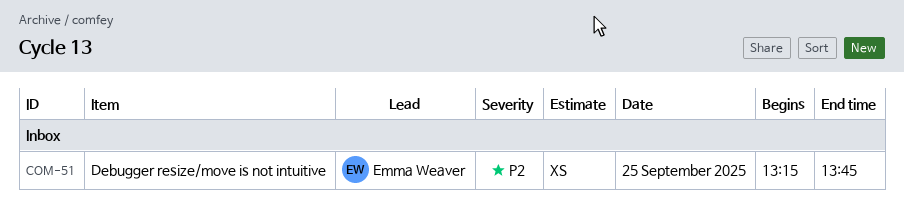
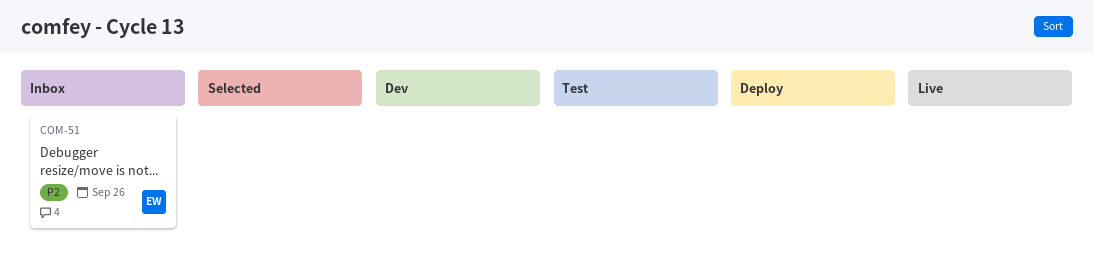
COM-51, day: Sep 25 -> Sep 26

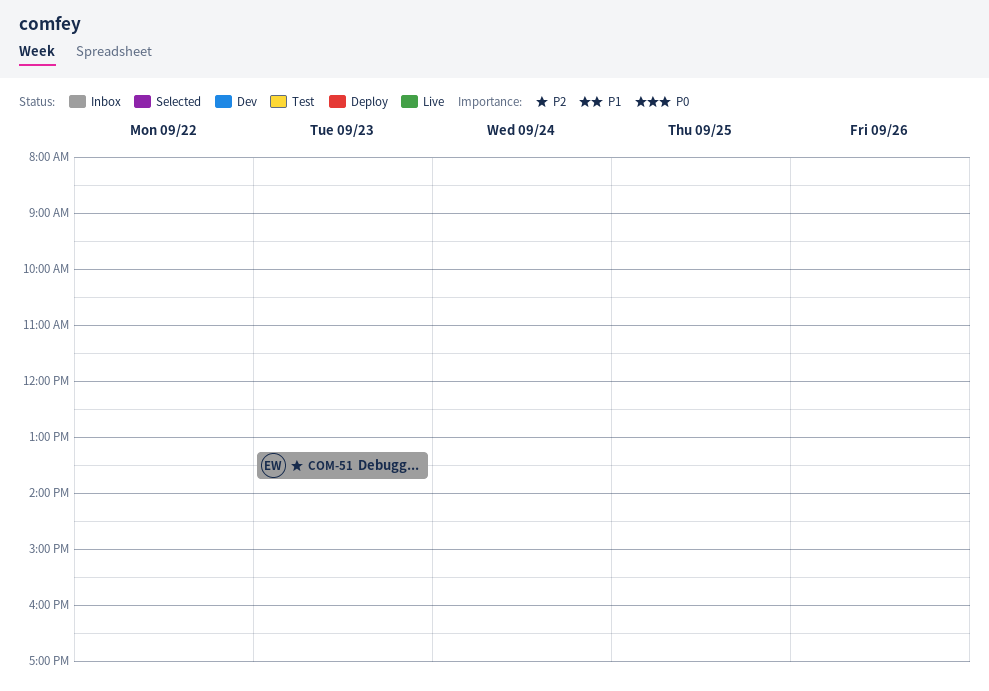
COM-51, day: Sep 26 -> Sep 23

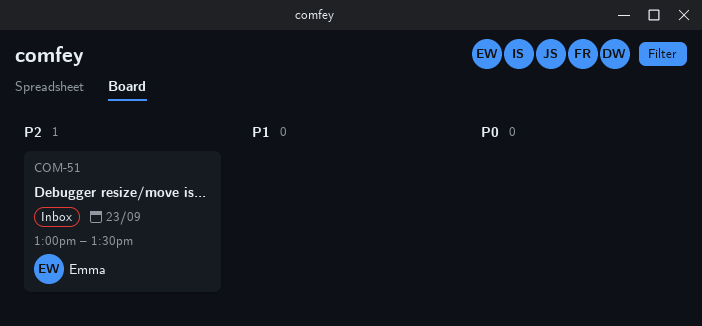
COM-51, begins: 13:15 -> 13:00
COM-51, ends: 13:45 -> 13:30

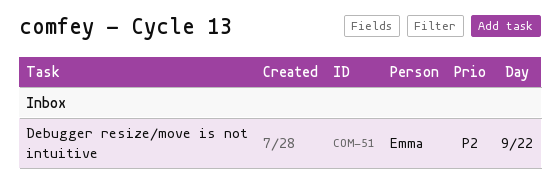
COM-51, day: Sep 23 -> Sep 22

